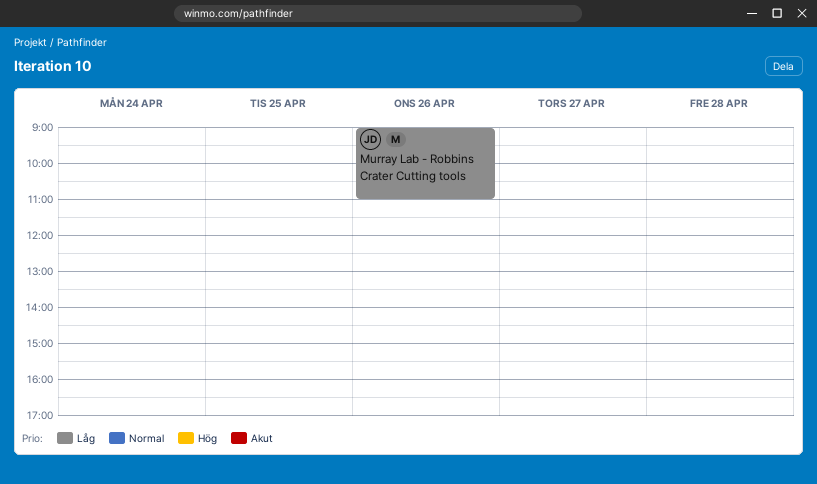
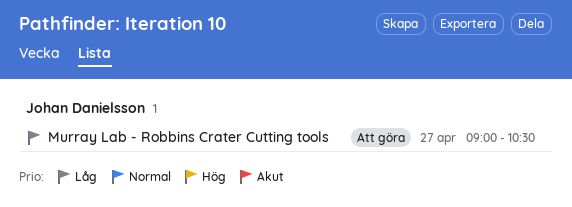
Murray Lab - Robbins Crater Cutting tools, day: Apr 26 -> Apr 27
Murray Lab - Robbins Crater Cutting tools, ends: 11:00 -> 10:30

